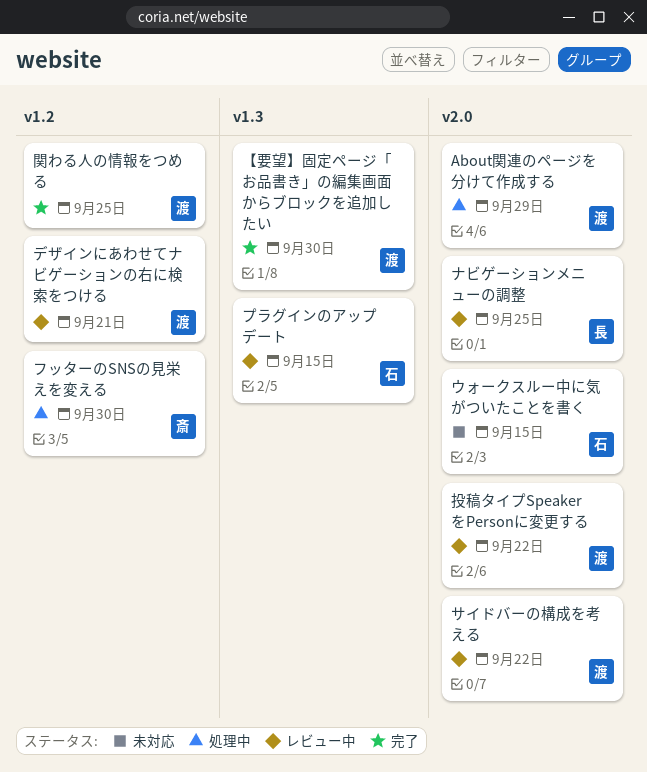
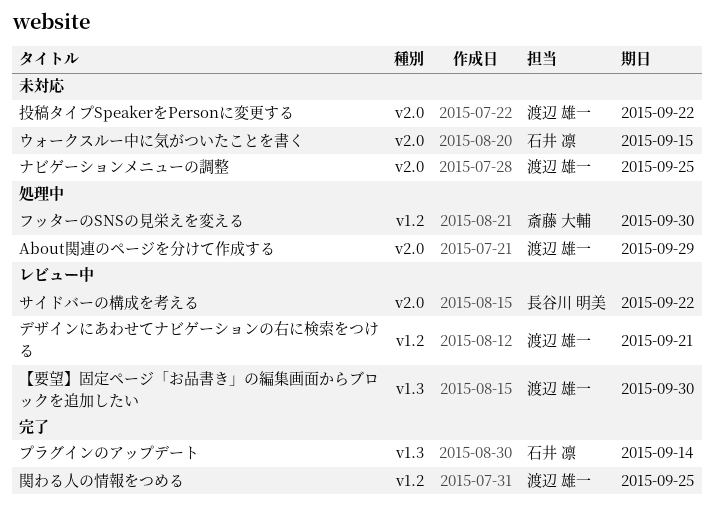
【要望】固定ページ「お品書き」の編集画面からブロックを追加したい, status: 完了 -> レビュー中
サイドバーの構成を考える, owner: 渡辺 雄一 -> 長谷川 明美
ナビゲーションメニューの調整, status: レビュー中 -> 未対応
ナビゲーションメニューの調整, owner: 長谷川 明美 -> 渡辺 雄一
プラグインのアップデート, status: レビュー中 -> 完了
プラグインのアップデート, due: Sep 15 -> Sep 14
投稿タイプSpeakerをPersonに変更する, status: レビュー中 -> 未対応

